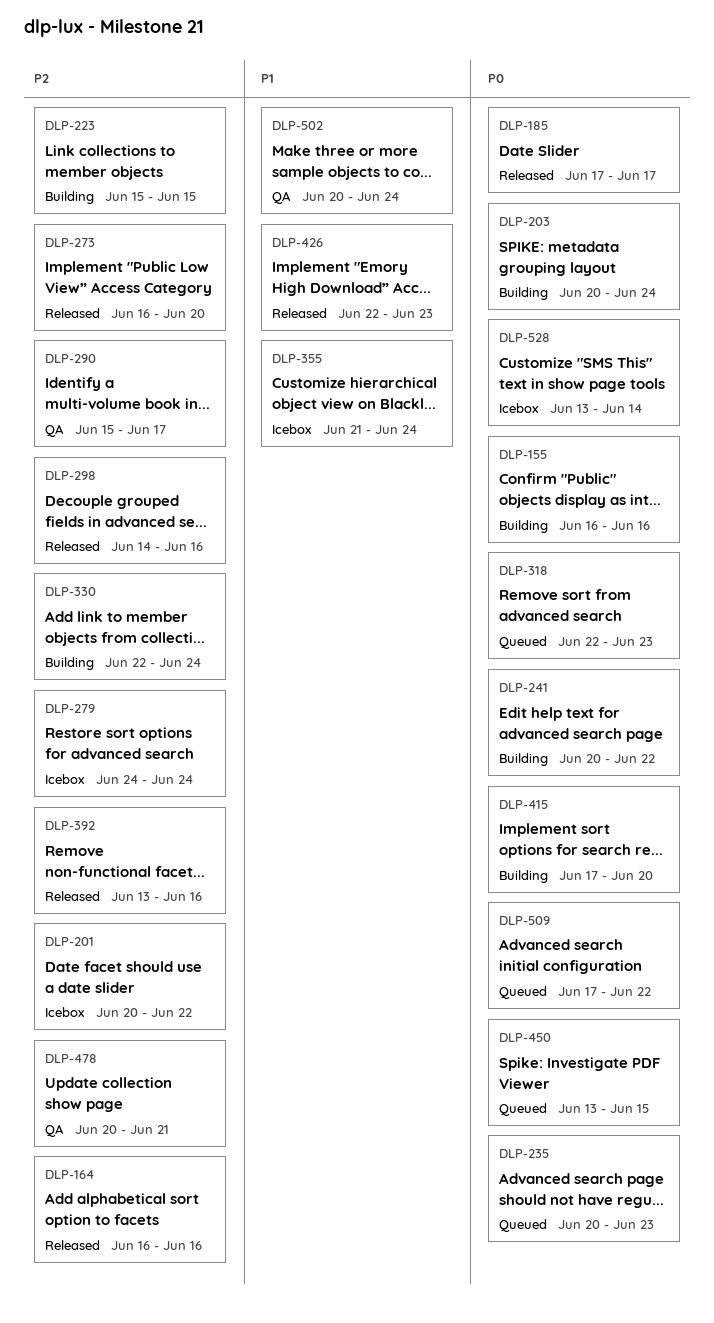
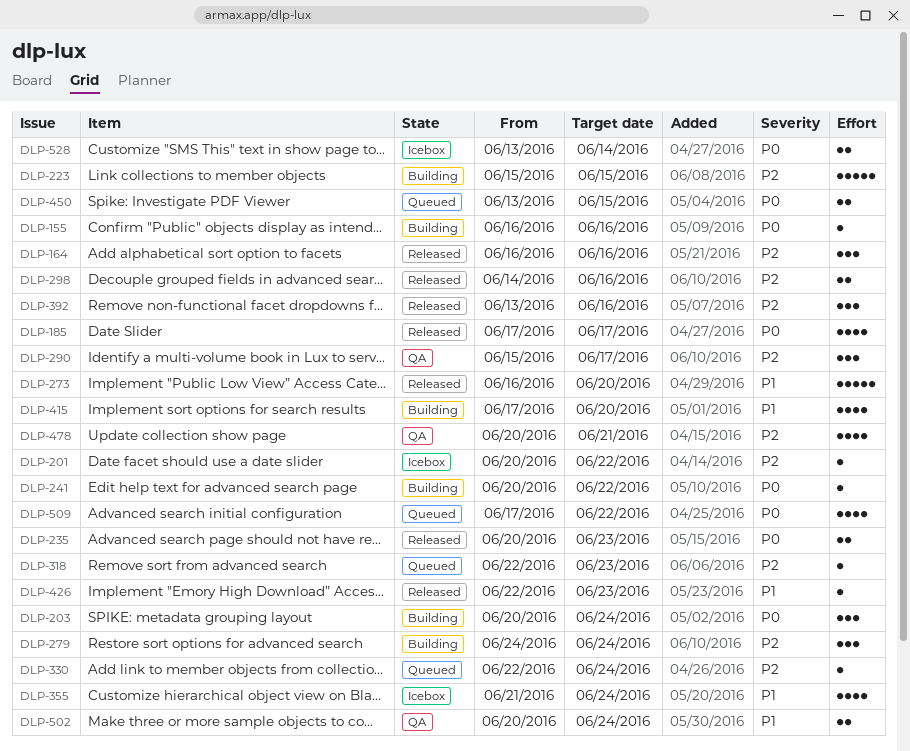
DLP-235, status: Queued -> Released
DLP-273, priority: P2 -> P1
DLP-279, status: Icebox -> Building
DLP-318, priority: P0 -> P2
DLP-330, status: Building -> Queued
DLP-415, priority: P0 -> P1

